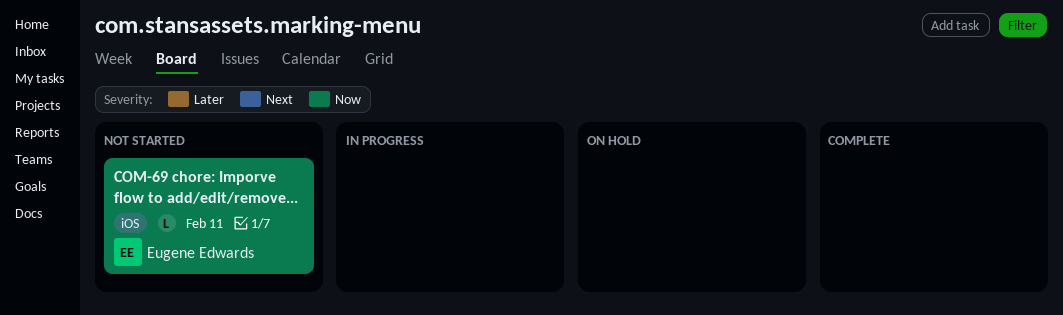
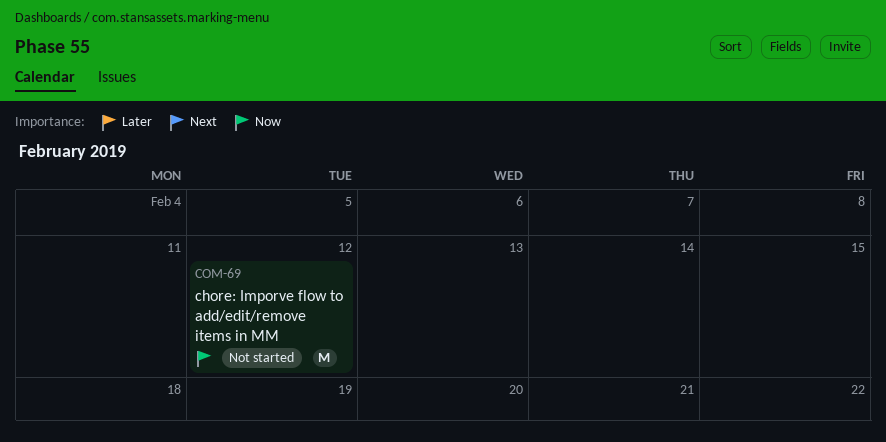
COM-69, estimate: L -> M
COM-69, due: Feb 11 -> Feb 12

